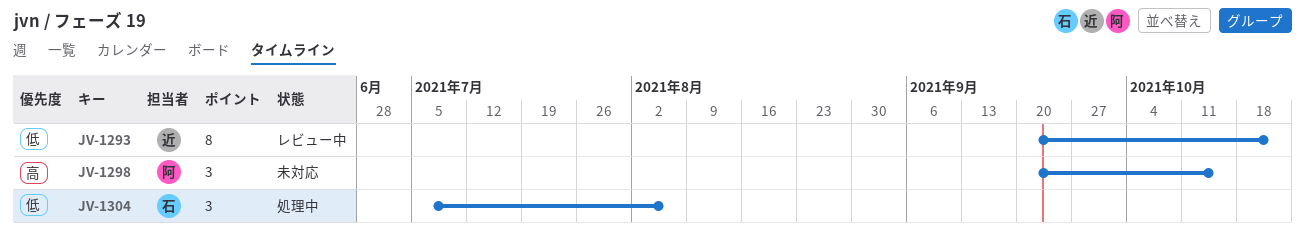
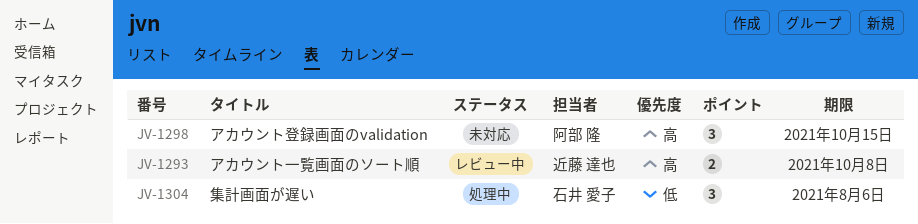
JV-1293, priority: 低 -> 高
JV-1293, estimate: 8 -> 2
JV-1293, due: Oct 22 -> Oct 8

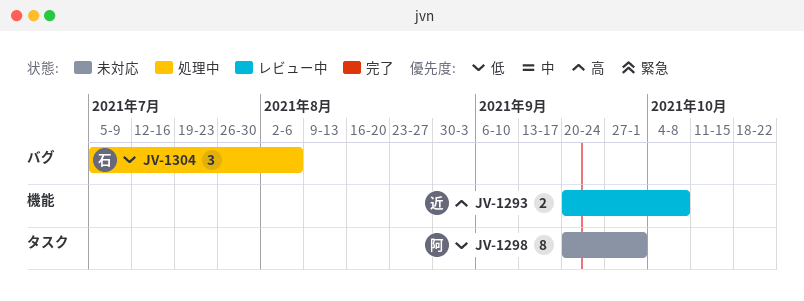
JV-1298, priority: 高 -> 低
JV-1298, estimate: 3 -> 8
JV-1298, due: Oct 15 -> Oct 1

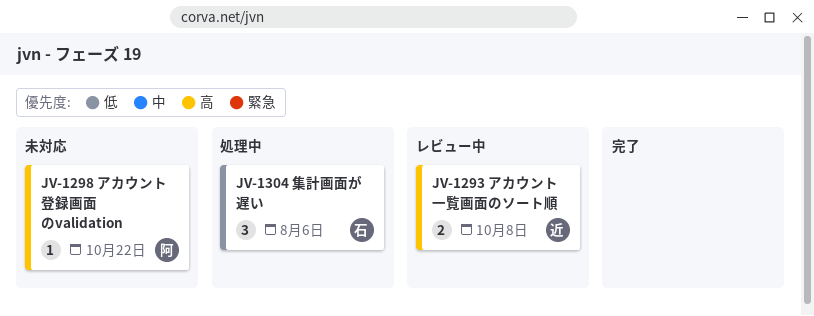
JV-1298, priority: 低 -> 高
JV-1298, estimate: 8 -> 1
JV-1298, due: Oct 1 -> Oct 22

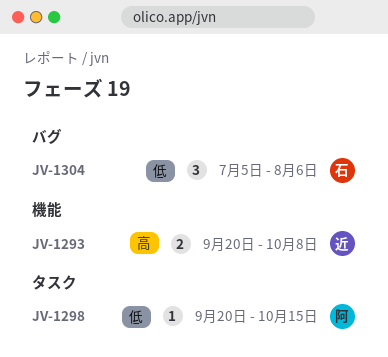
JV-1298, priority: 高 -> 低
JV-1298, due: Oct 22 -> Oct 15

